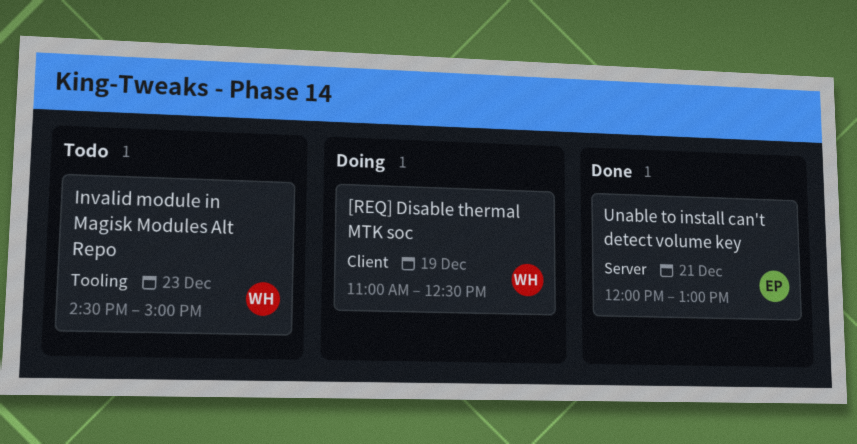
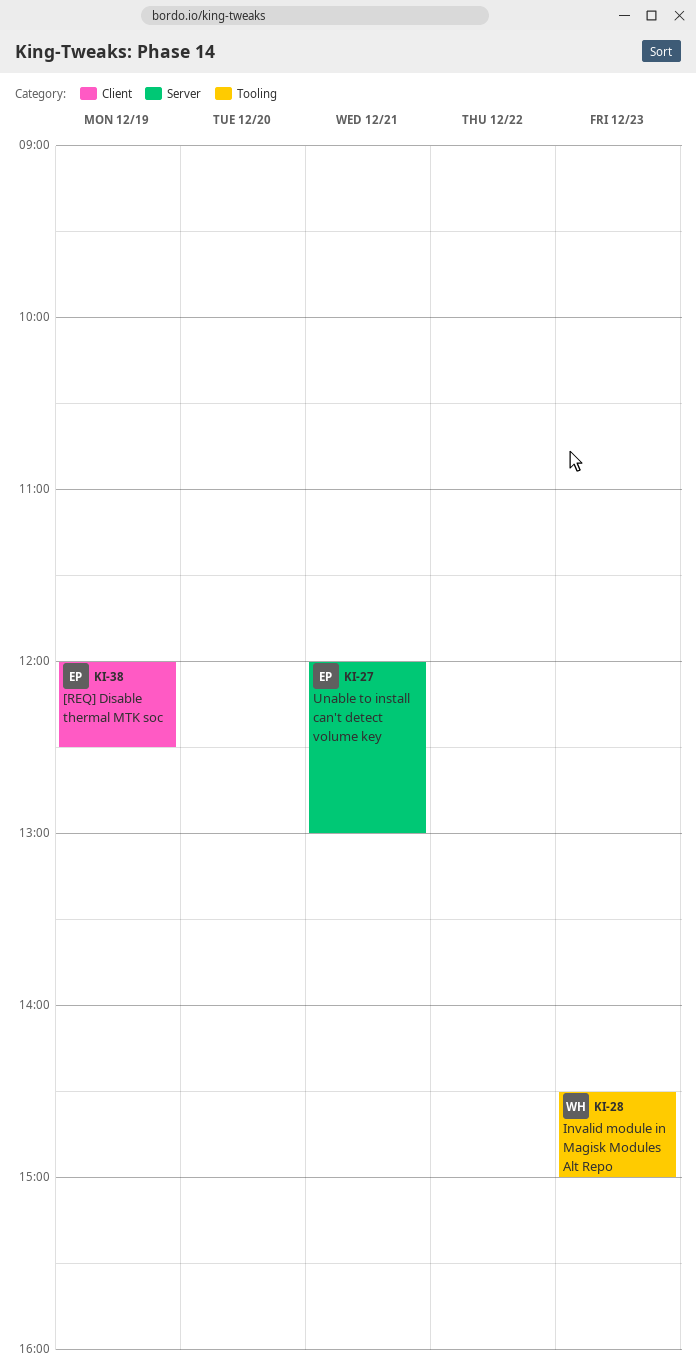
[REQ] Disable thermal MTK soc, owner: WH -> EP
[REQ] Disable thermal MTK soc, begins: 11:00 -> 12:00

